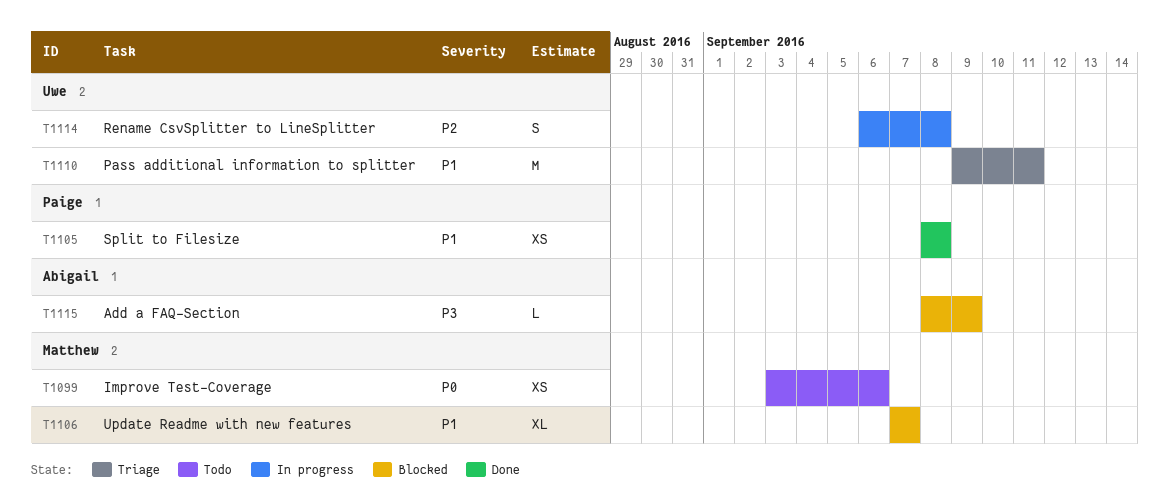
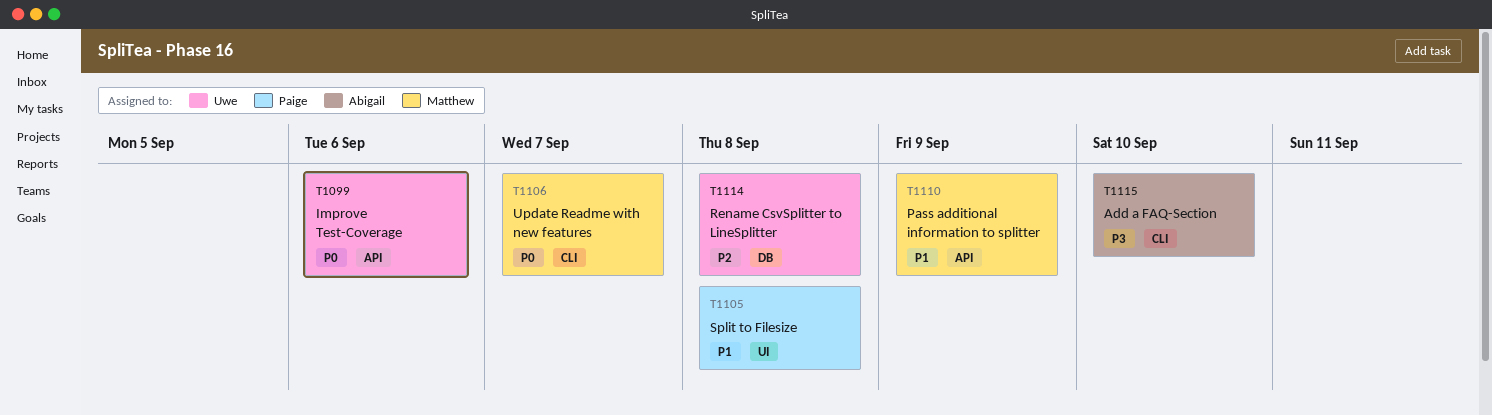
T1099, owner: Matthew -> Uwe
T1106, priority: P1 -> P0
T1110, owner: Uwe -> Matthew
T1110, due: Sep 11 -> Sep 9
T1115, due: Sep 9 -> Sep 10

